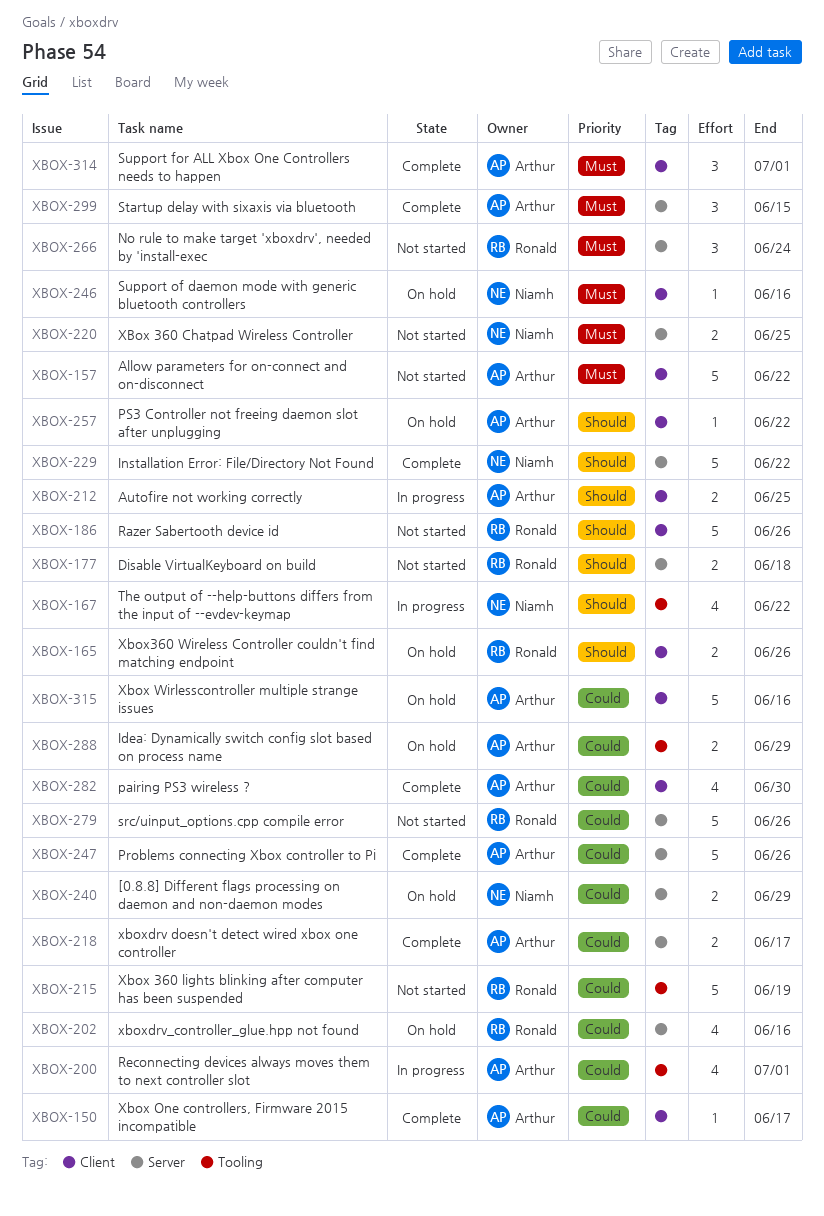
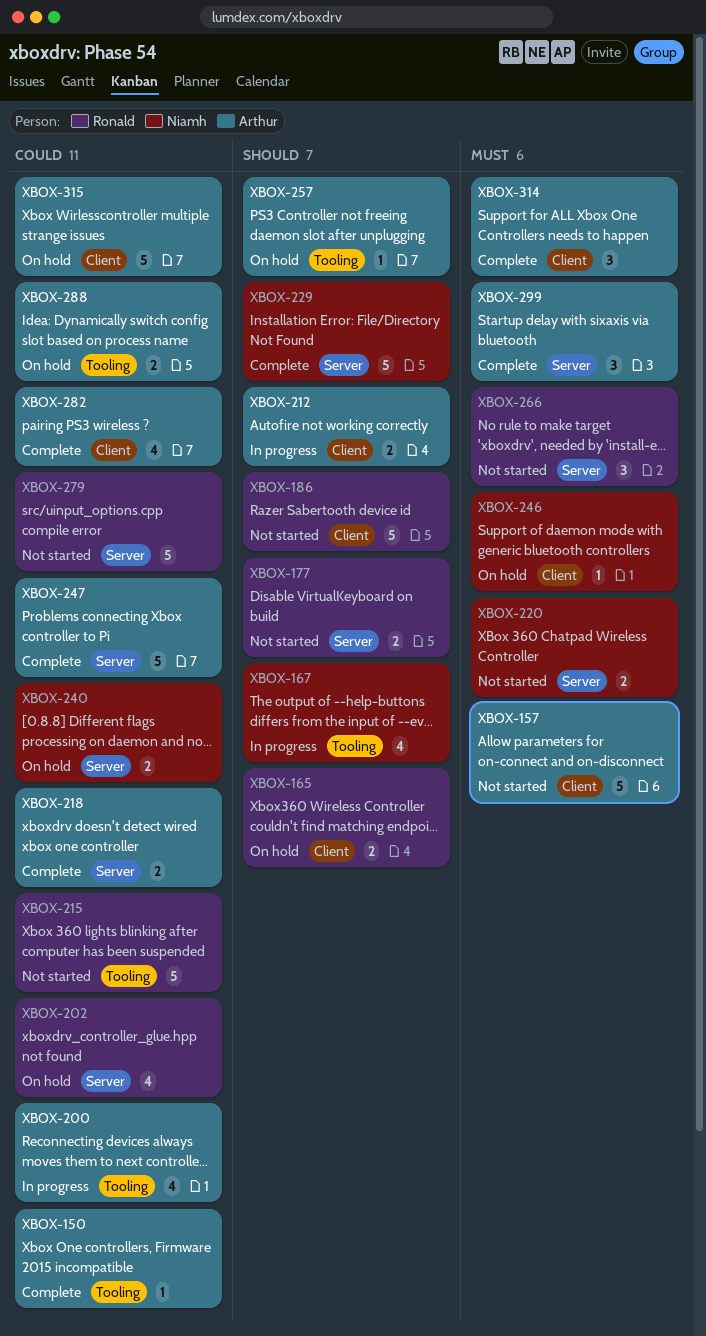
XBOX-150, label: Client -> Tooling
XBOX-257, label: Client -> Tooling

